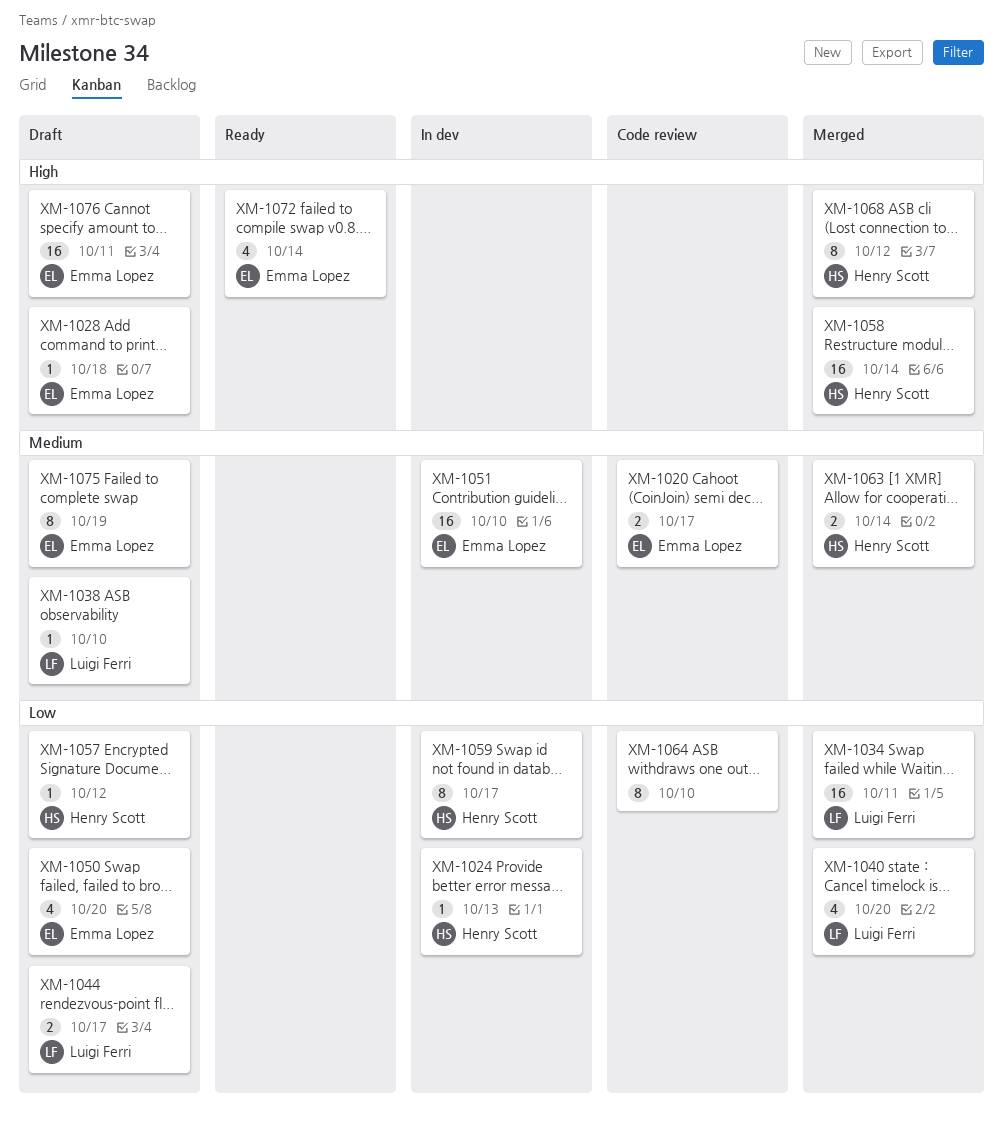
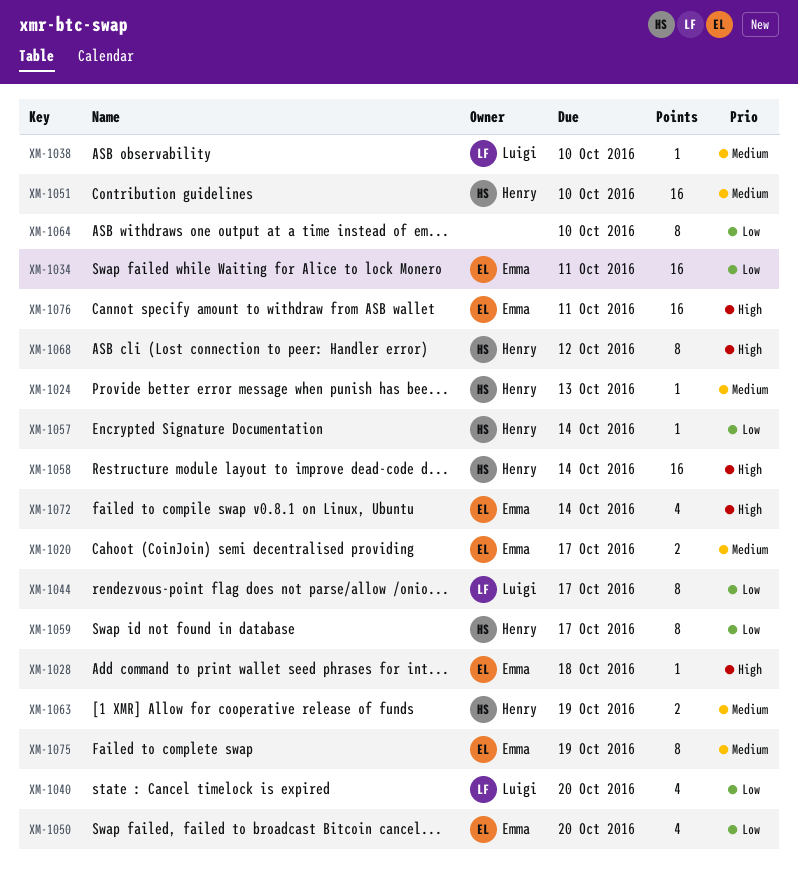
XM-1024, priority: Low -> Medium
XM-1034, owner: Luigi Ferri -> Emma Lopez
XM-1044, estimate: 2 -> 8
XM-1051, owner: Emma Lopez -> Henry Scott
XM-1057, due: Oct 12 -> Oct 14
XM-1063, due: Oct 14 -> Oct 19

